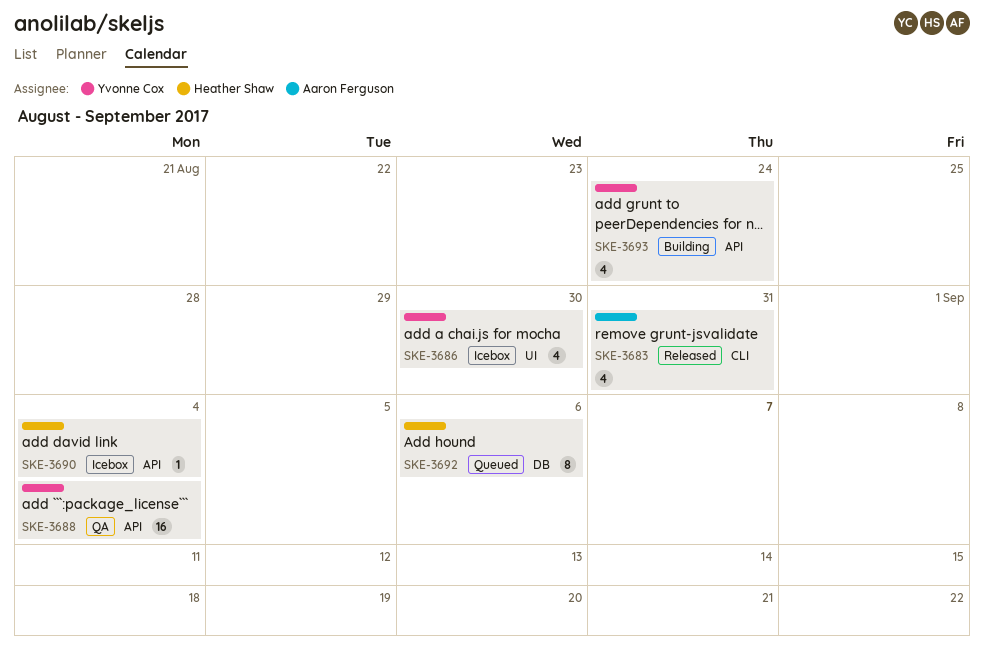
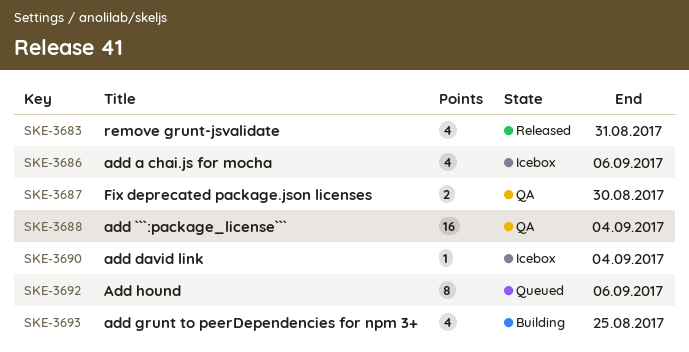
SKE-3686, due: Aug 30 -> Sep 6
SKE-3687: none -> present
SKE-3693, due: Aug 24 -> Aug 25

